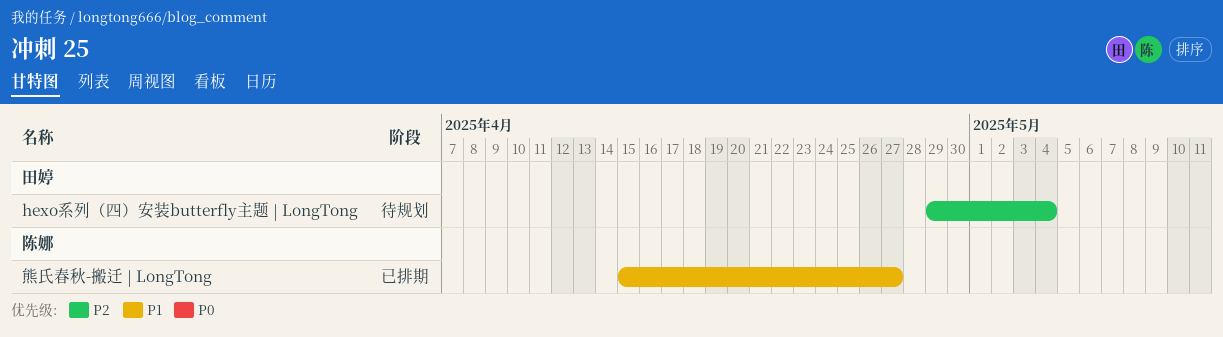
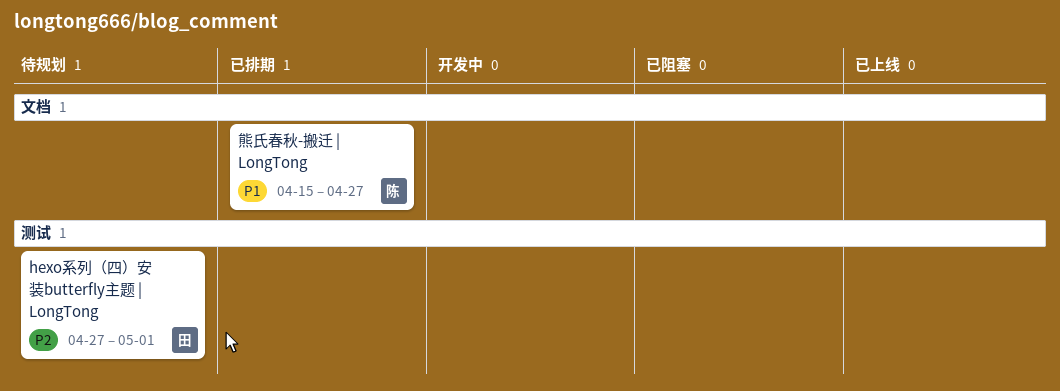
hexo系列（四）安装butterfly主题 | LongTong, start: Apr 29 -> Apr 27
hexo系列（四）安装butterfly主题 | LongTong, due: May 4 -> May 1

